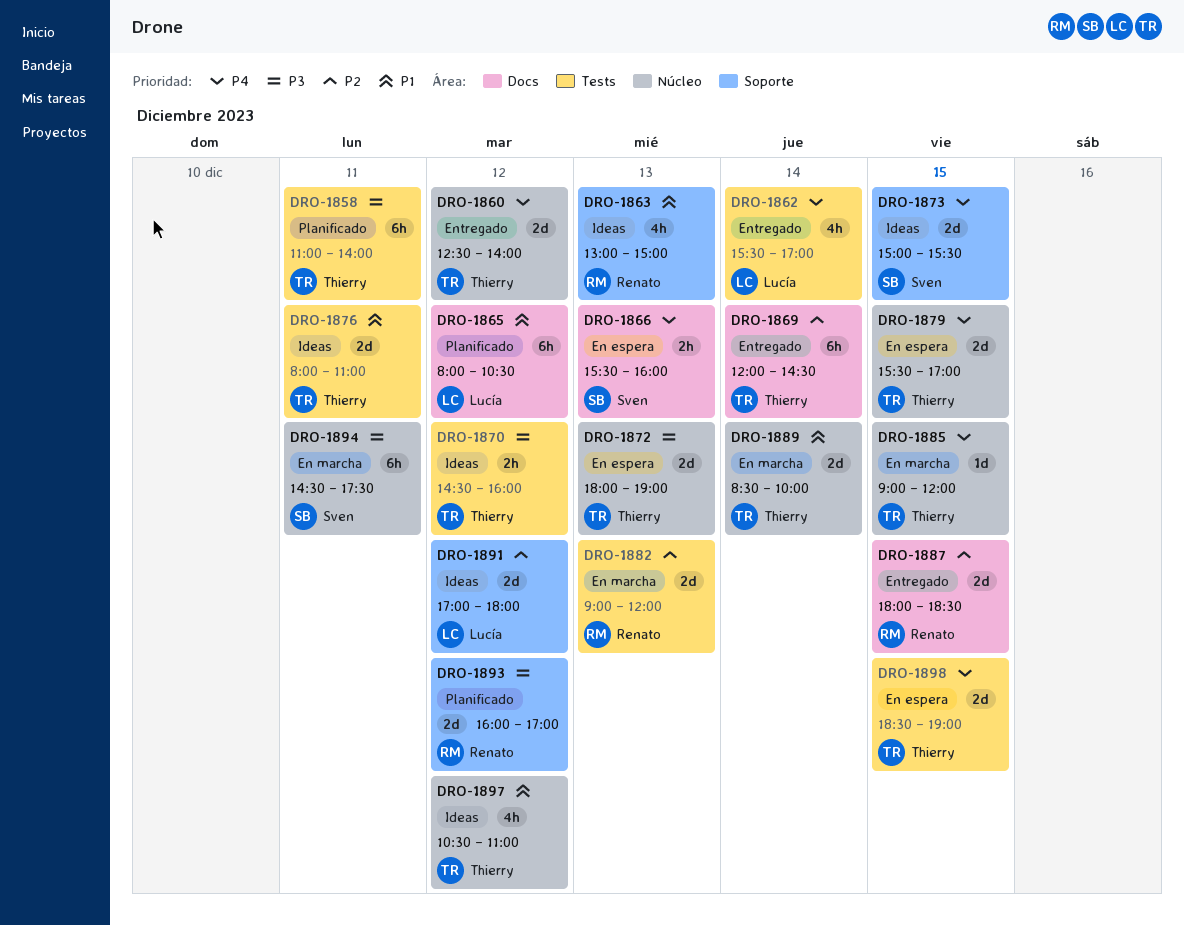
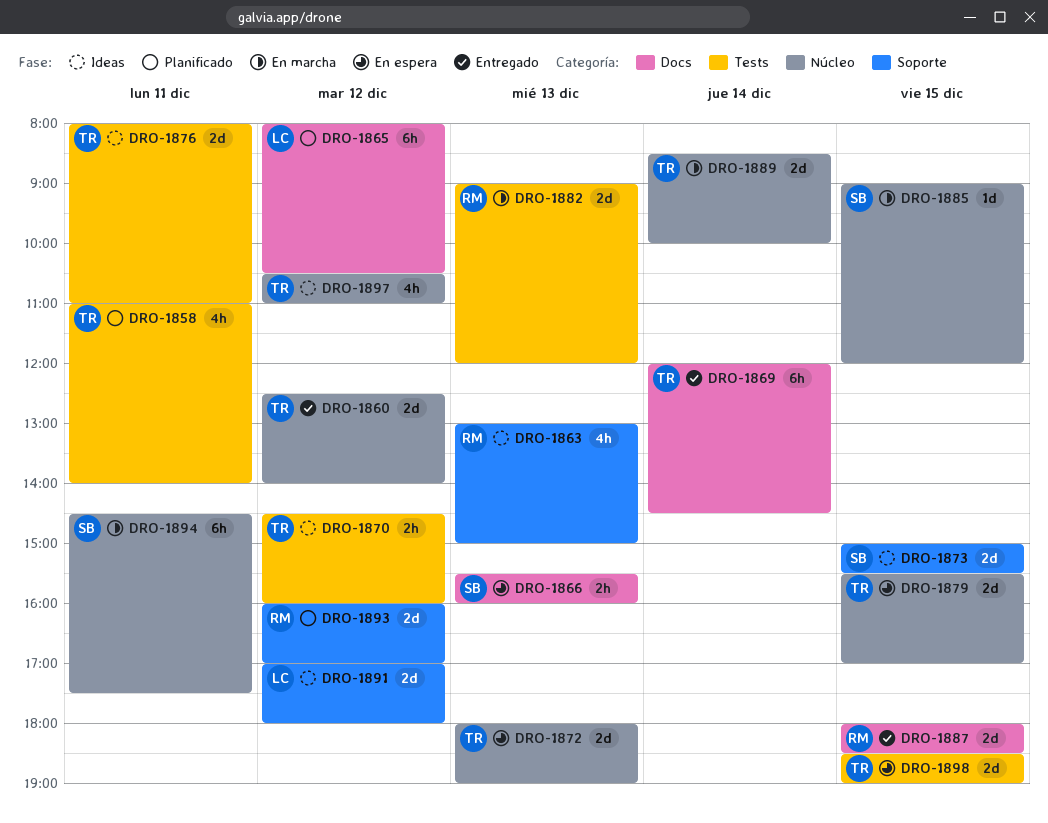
DRO-1858, estimate: 6h -> 4h
DRO-1862: present -> none
DRO-1885, owner: Thierry -> Sven

